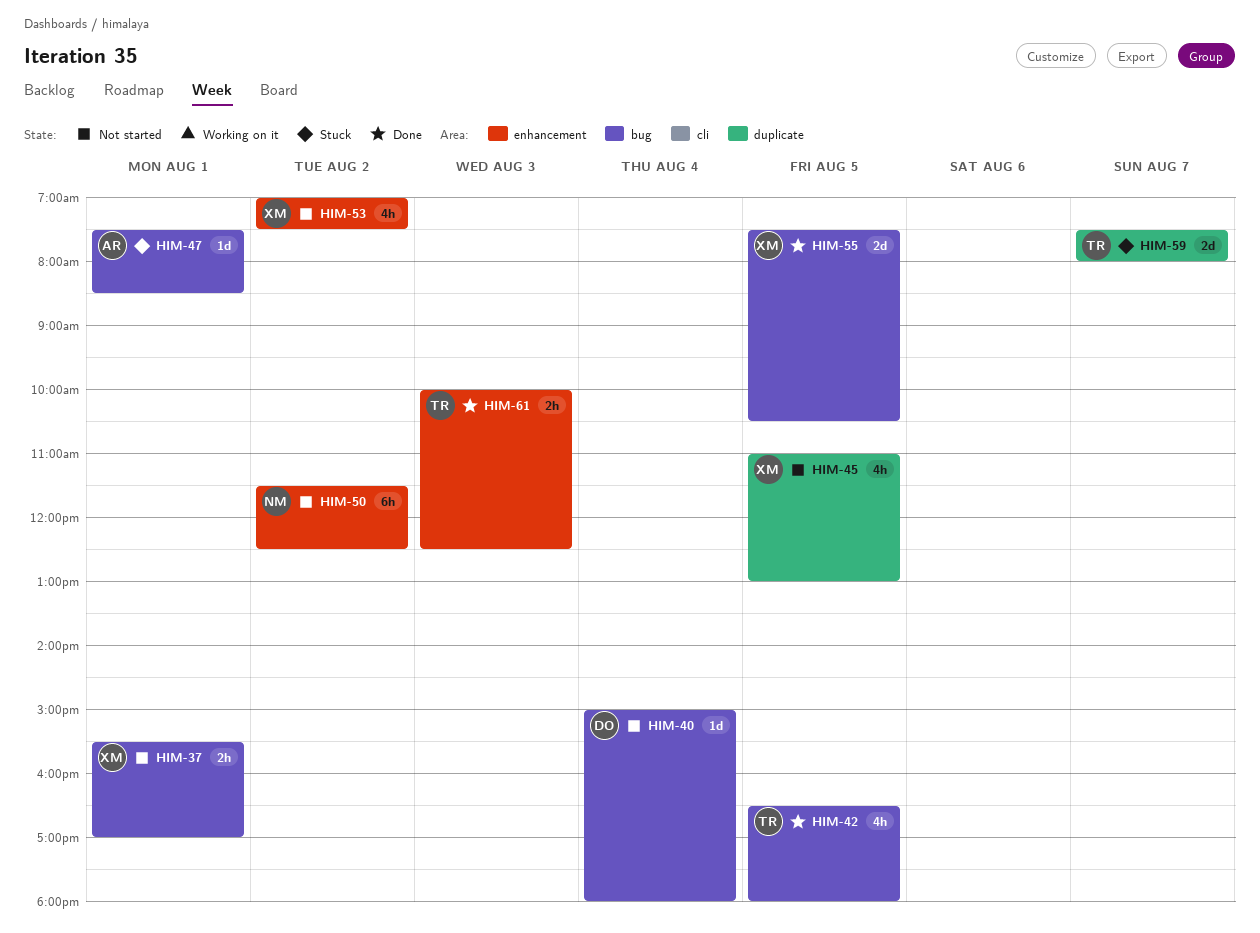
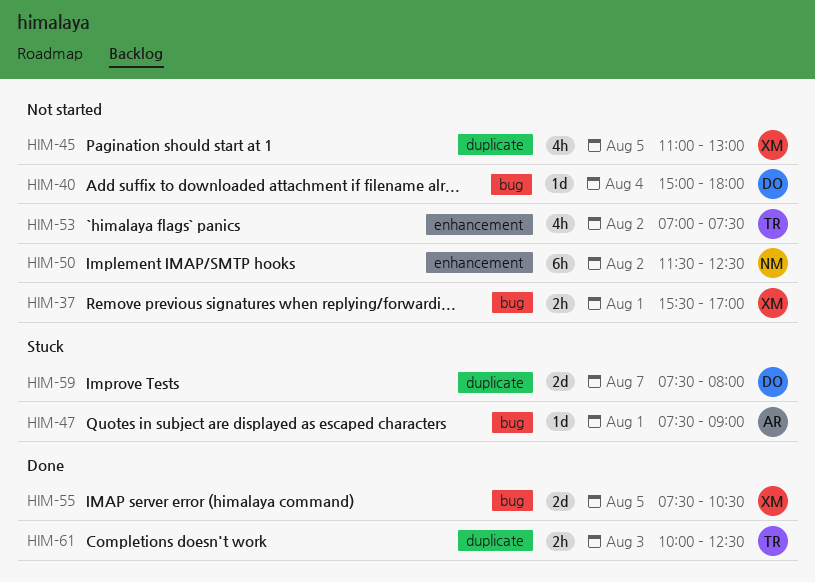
HIM-42: present -> none
HIM-47, ends: 08:30 -> 09:00
HIM-53, owner: XM -> TR
HIM-59, owner: TR -> DO
HIM-61, label: enhancement -> duplicate

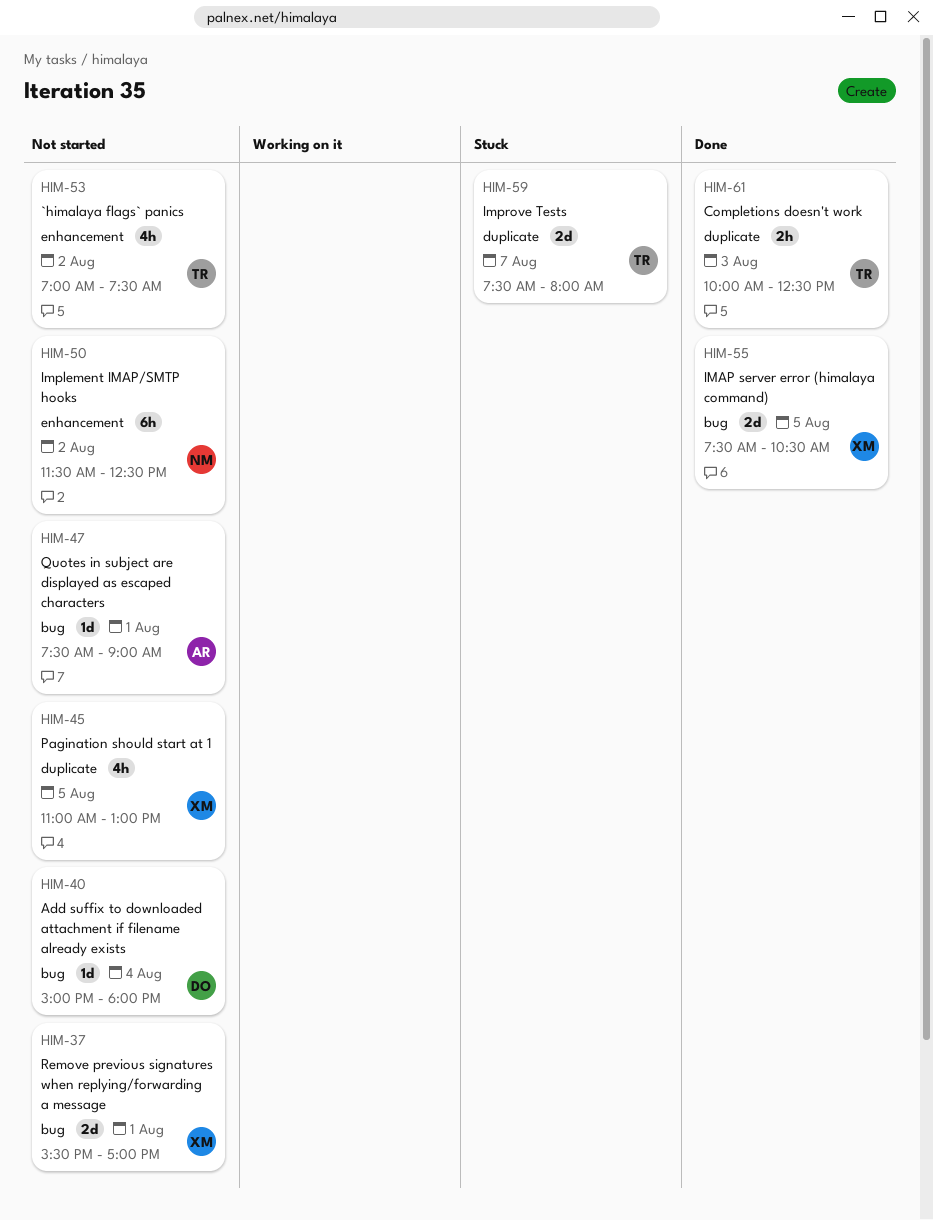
HIM-37, estimate: 2h -> 2d
HIM-47, status: Stuck -> Not started
HIM-59, owner: DO -> TR

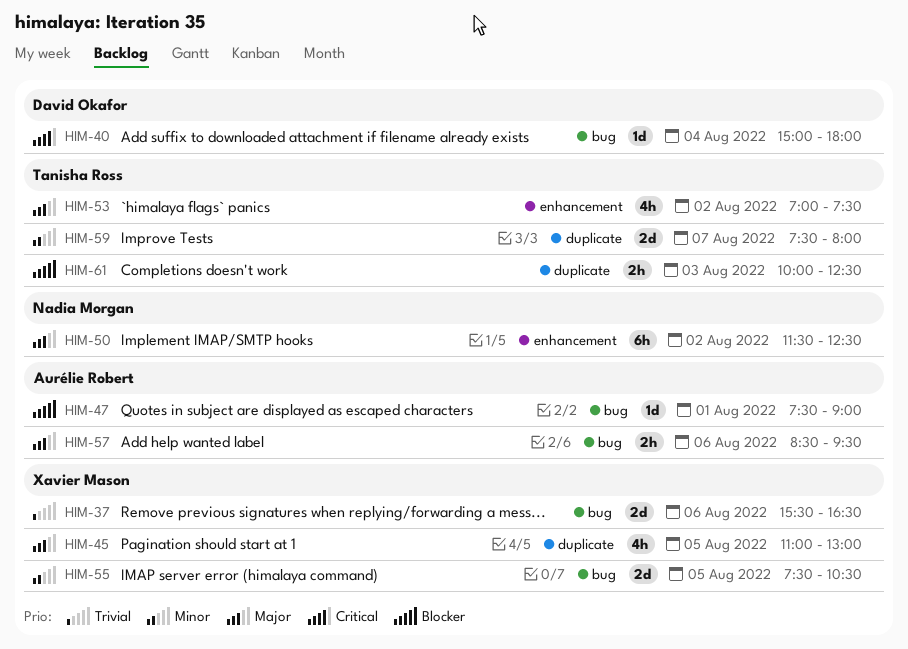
HIM-37, day: Aug 1 -> Aug 6
HIM-37, ends: 17:00 -> 16:30
HIM-57: none -> present

